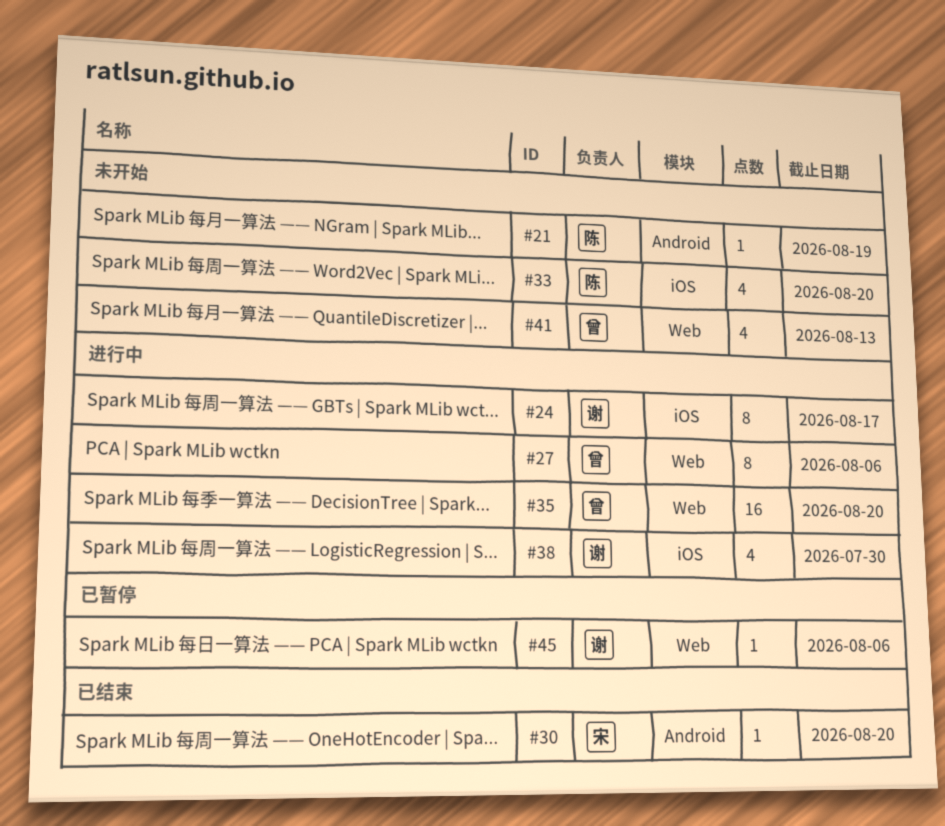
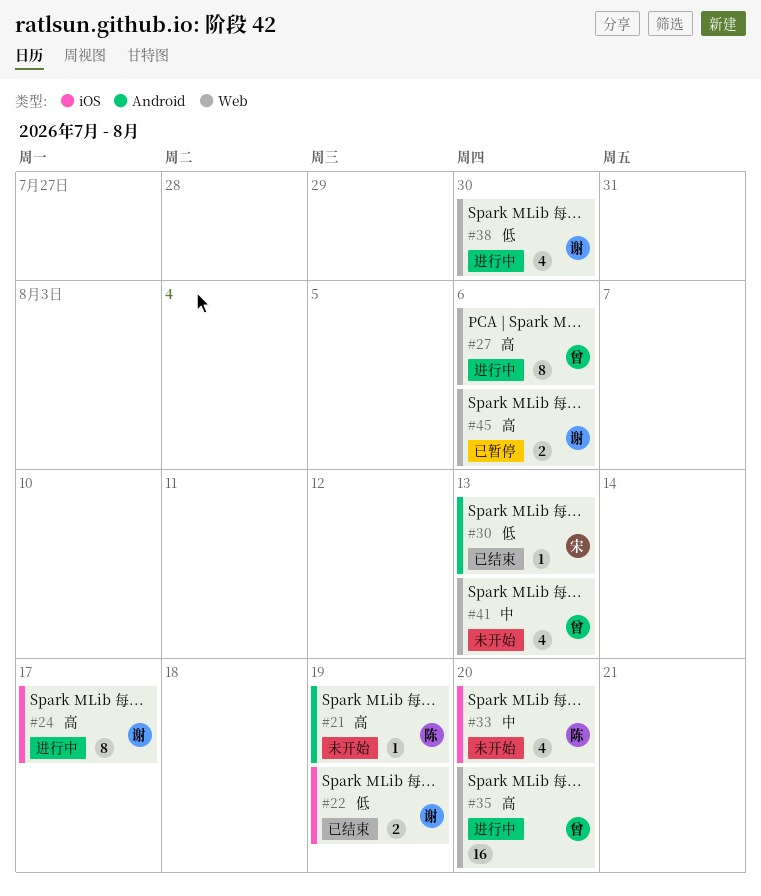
#22: none -> present
#30, due: Aug 20 -> Aug 13
#38, label: iOS -> Web
#45, estimate: 1 -> 2

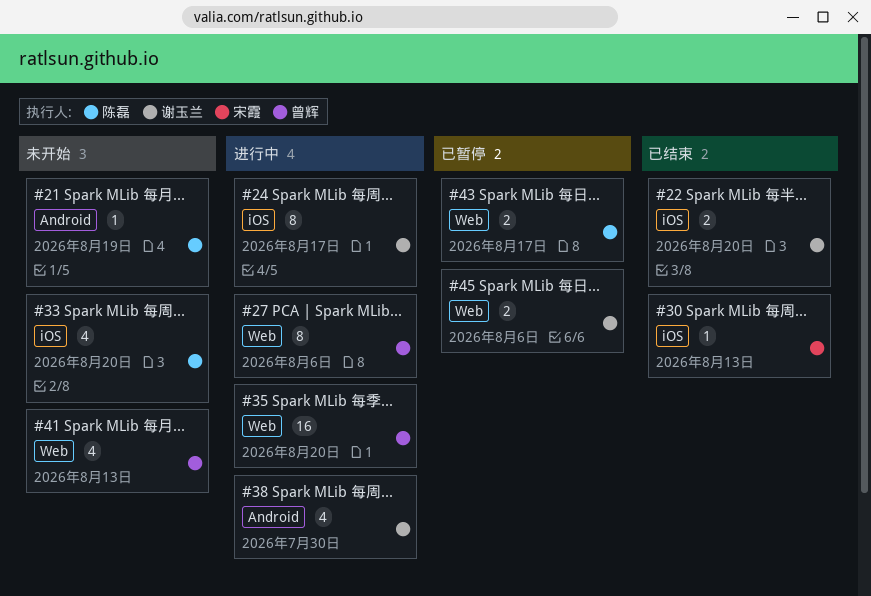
#22, due: Aug 19 -> Aug 20
#30, label: Android -> iOS
#38, label: Web -> Android
#43: none -> present

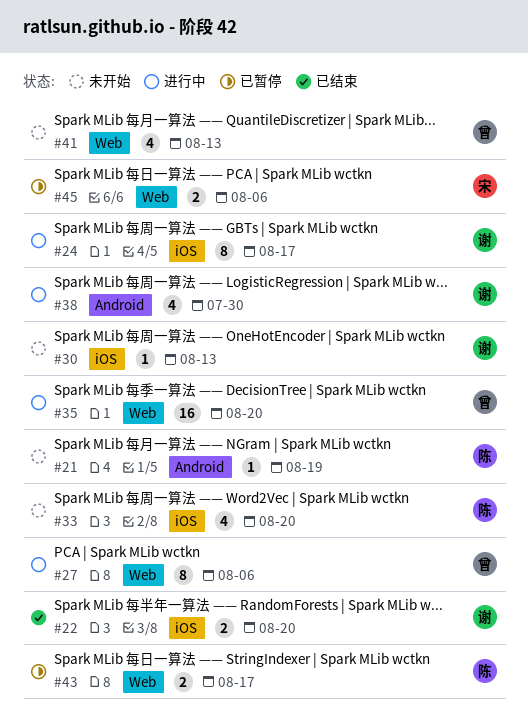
#30, status: 已结束 -> 未开始
#30, owner: 宋霞 -> 谢玉兰
#45, owner: 谢玉兰 -> 宋霞

